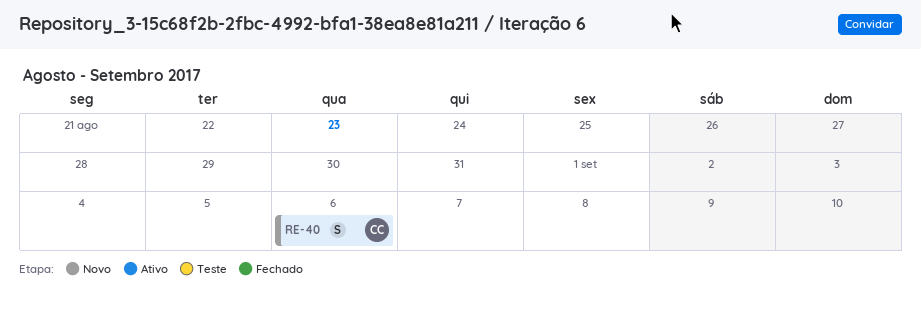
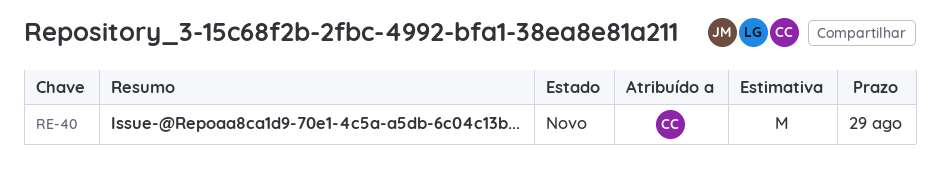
RE-40, estimate: S -> M
RE-40, due: Sep 6 -> Aug 29

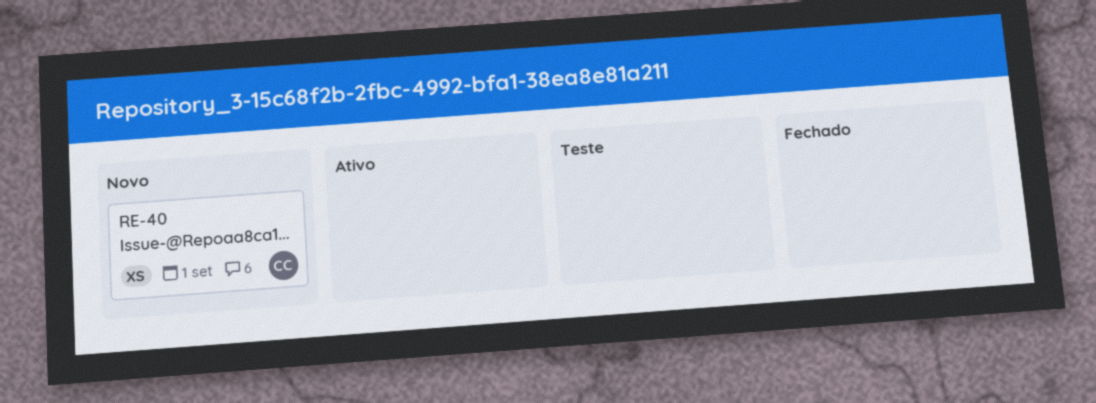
RE-40, estimate: M -> XS
RE-40, due: Aug 29 -> Sep 1

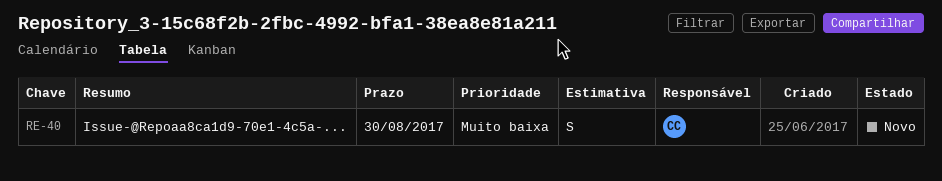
RE-40, estimate: XS -> S
RE-40, due: Sep 1 -> Aug 30

